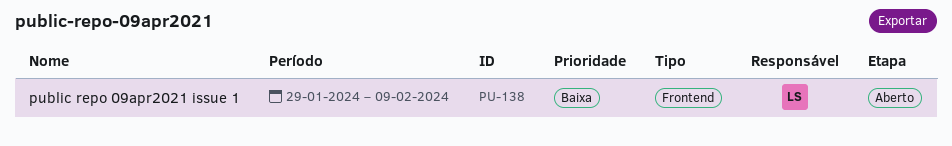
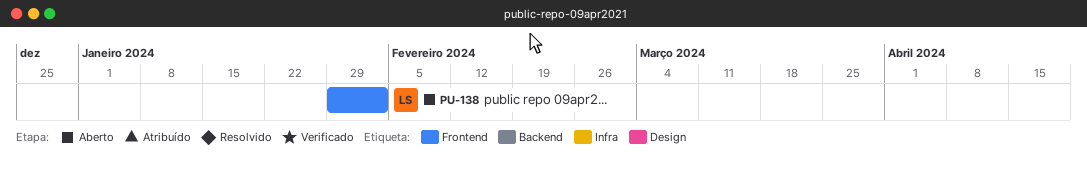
PU-138, due: Feb 9 -> Feb 2

